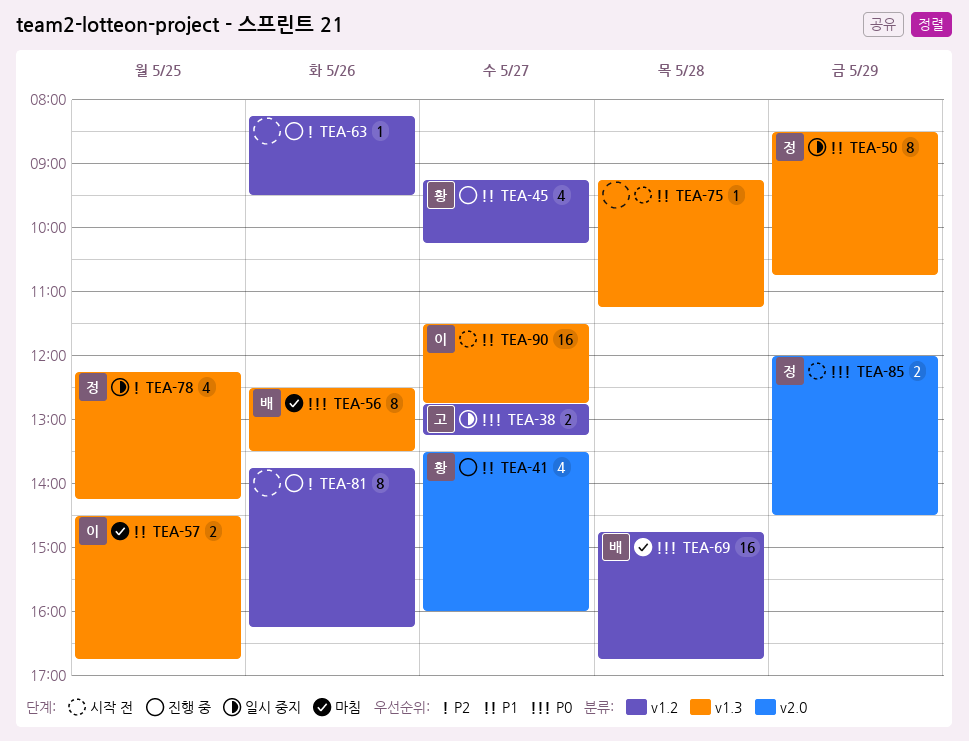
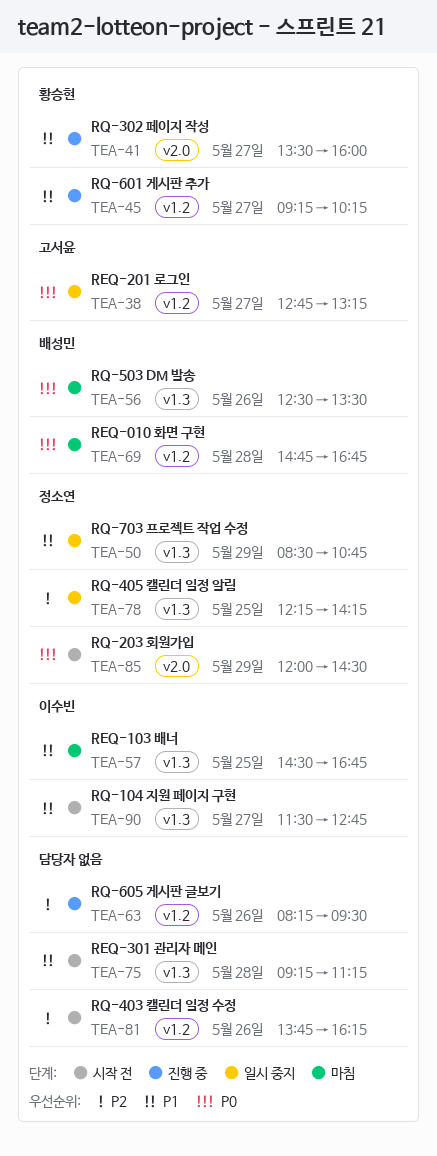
TEA-81, status: 진행 중 -> 시작 전

